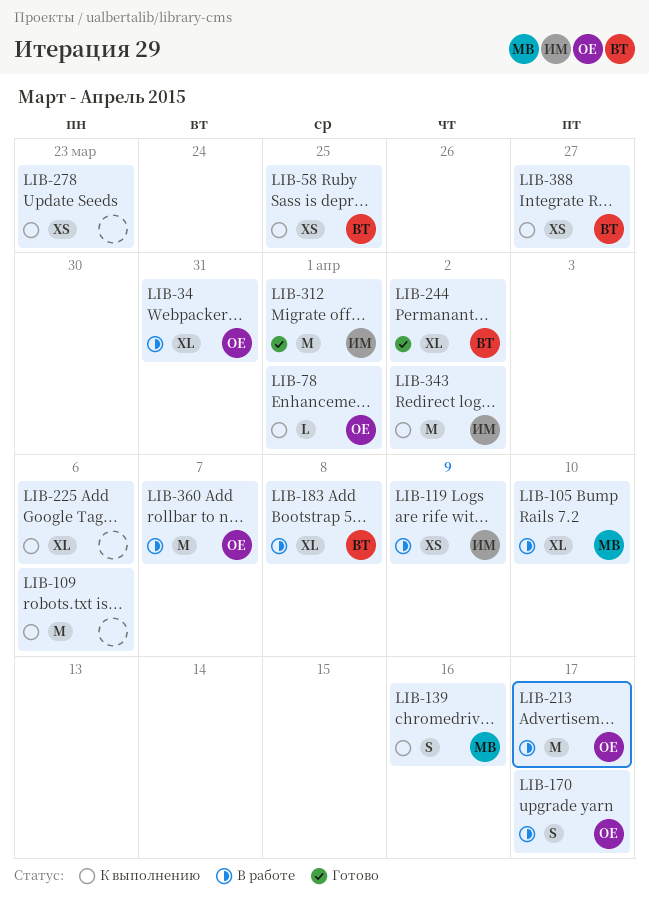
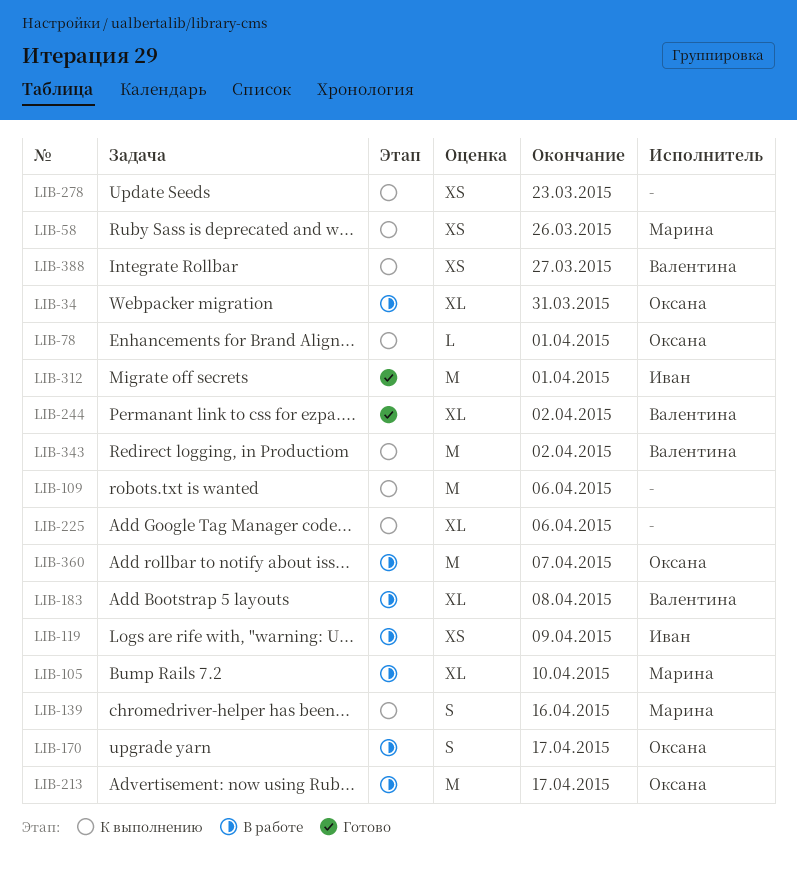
LIB-58, owner: Валентина -> Марина
LIB-58, due: Mar 25 -> Mar 26
LIB-343, owner: Иван -> Валентина

